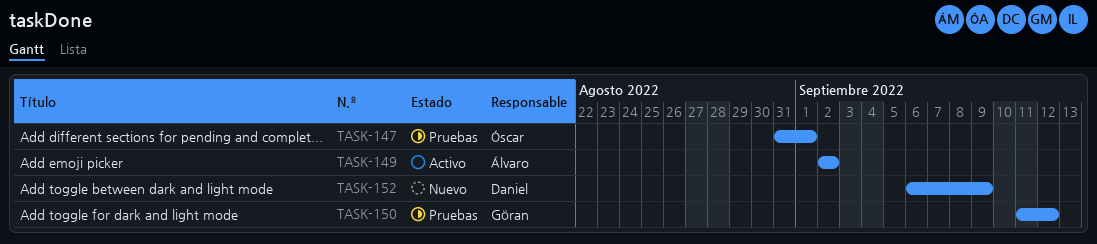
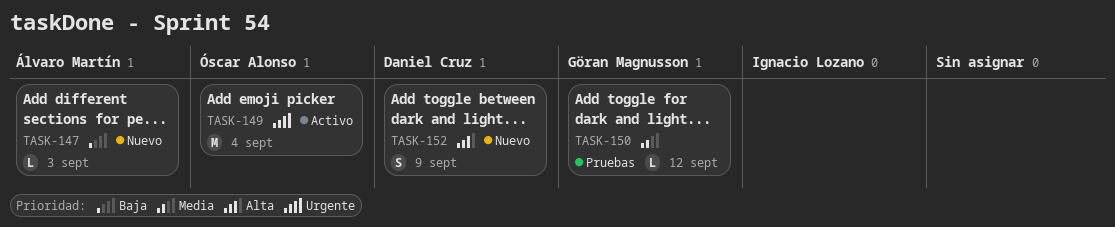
TASK-147, status: Pruebas -> Nuevo
TASK-147, owner: Óscar Alonso -> Álvaro Martín
TASK-147, due: Sep 1 -> Sep 3
TASK-149, owner: Álvaro Martín -> Óscar Alonso
TASK-149, due: Sep 2 -> Sep 4

